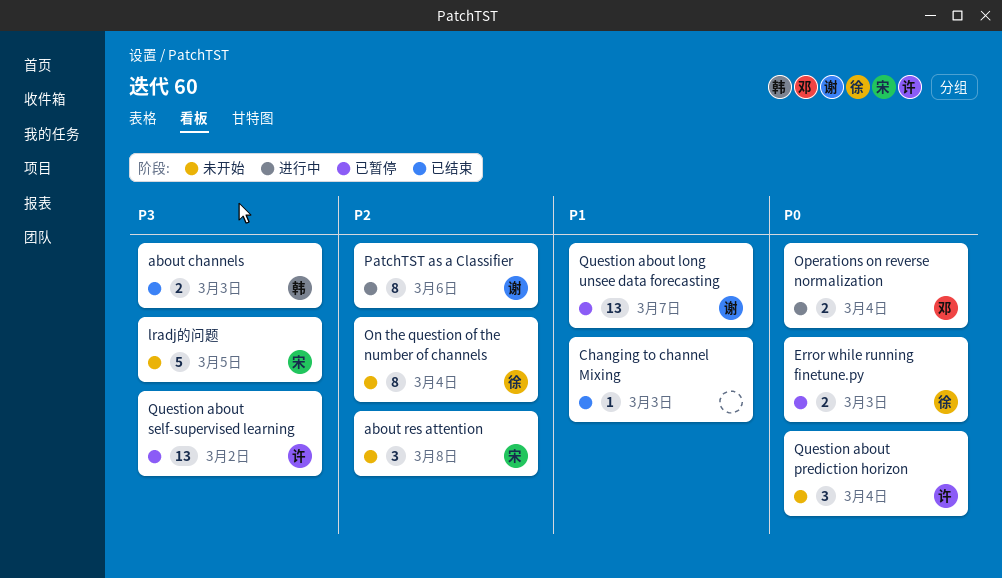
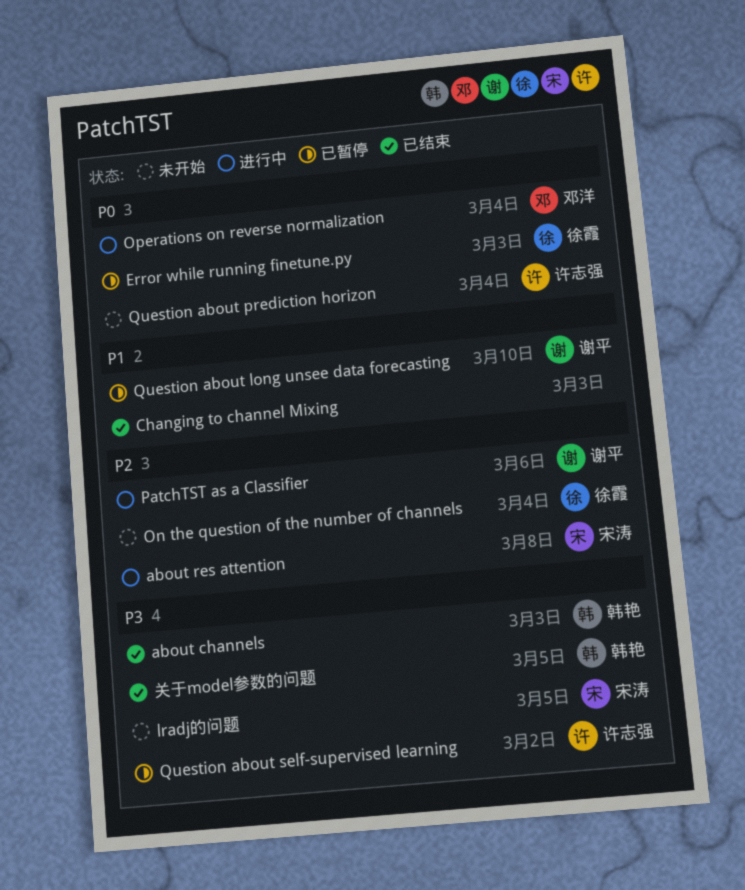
about res attention, status: 未开始 -> 进行中
Question about long unsee data forecasting, due: Mar 7 -> Mar 10
关于model参数的问题: none -> present

